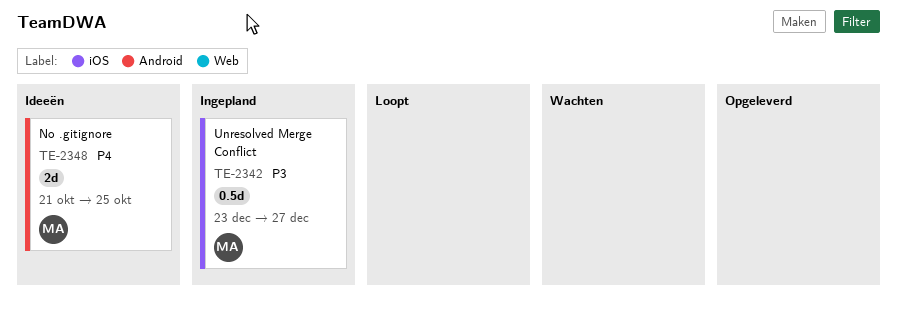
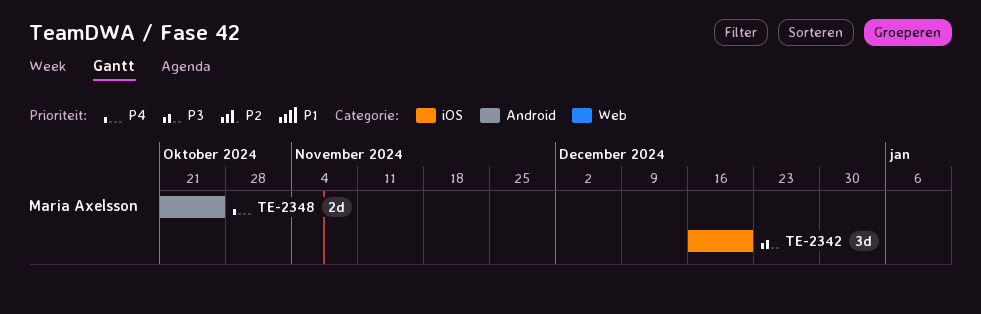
TE-2342, estimate: 0.5d -> 3d
TE-2342, start: Dec 23 -> Dec 16
TE-2342, due: Dec 27 -> Dec 20

